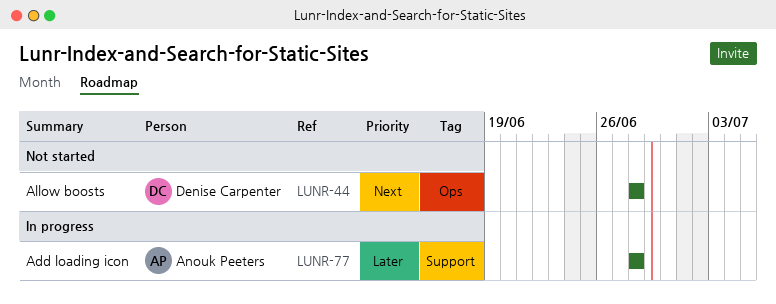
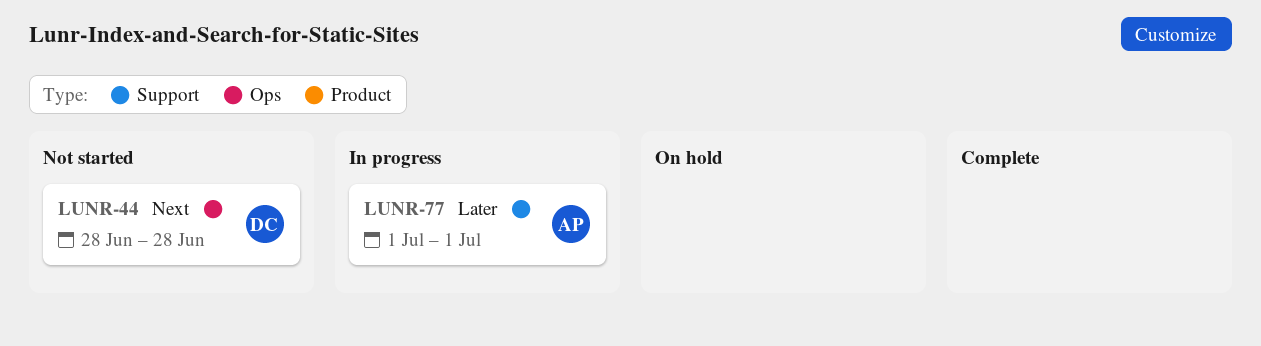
LUNR-77, start: Jun 28 -> Jul 1
LUNR-77, due: Jun 28 -> Jul 1

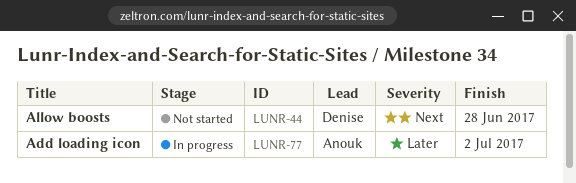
LUNR-77, due: Jul 1 -> Jul 2

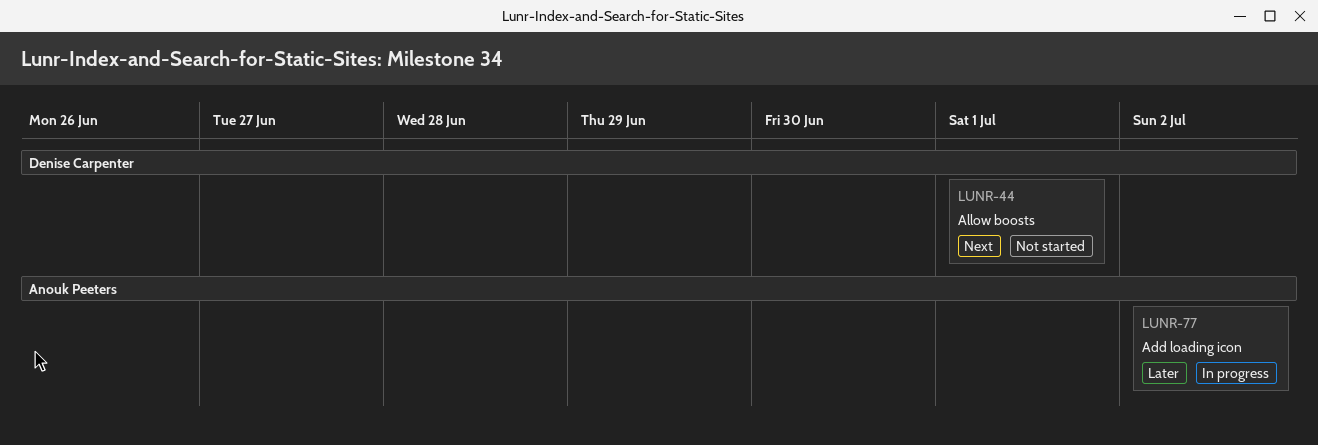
LUNR-44, due: Jun 28 -> Jul 1

